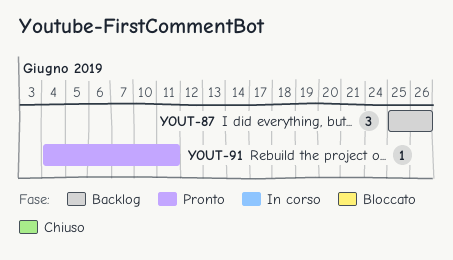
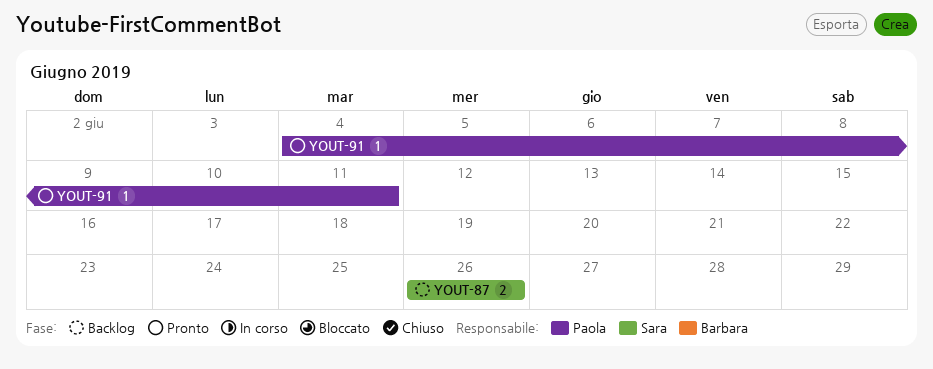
YOUT-87, estimate: 3 -> 2
YOUT-87, start: Jun 25 -> Jun 26

